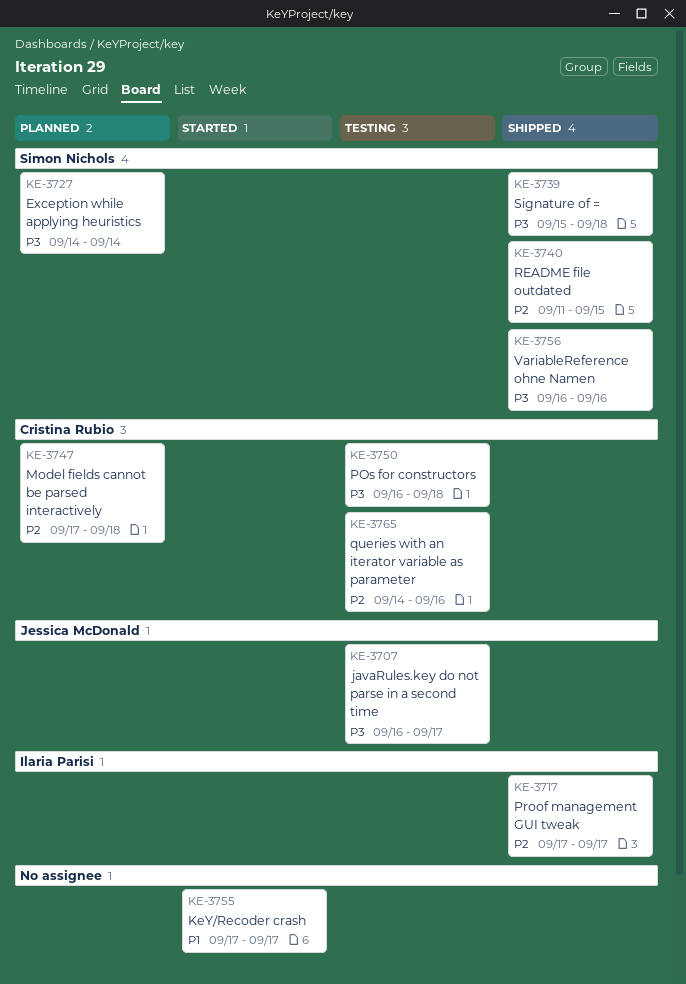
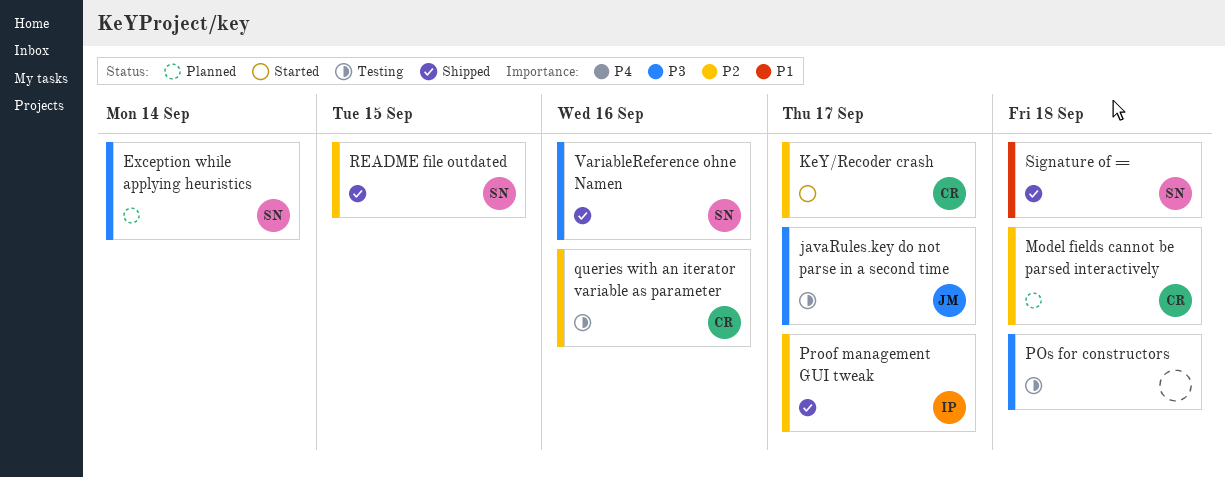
KeY/Recoder crash, owner: none -> Cristina Rubio
KeY/Recoder crash, priority: P1 -> P2
POs for constructors, owner: Cristina Rubio -> none
Signature of =, priority: P3 -> P1

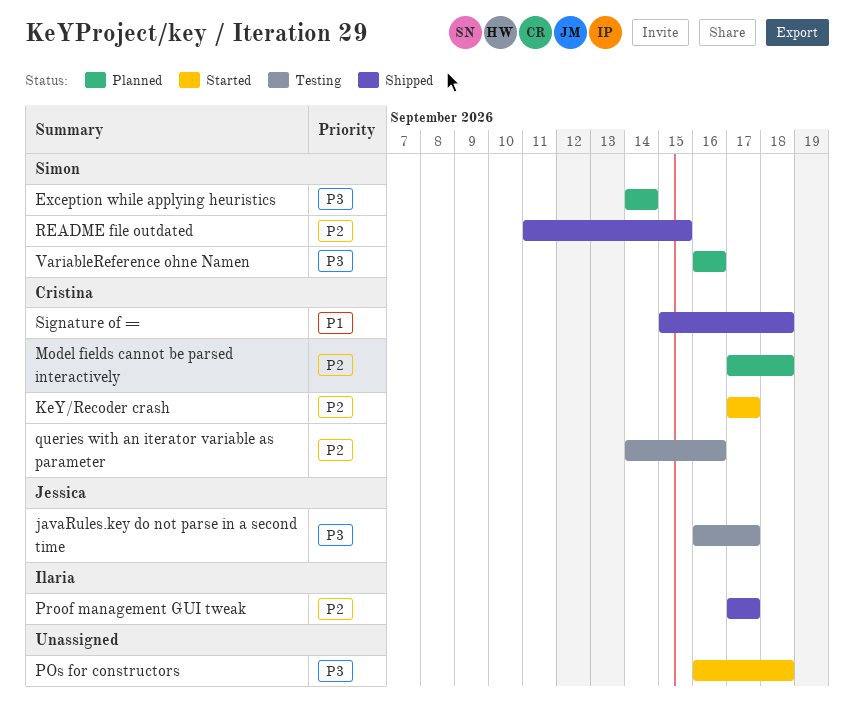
POs for constructors, status: Testing -> Started
Signature of =, owner: Simon -> Cristina
VariableReference ohne Namen, status: Shipped -> Planned

